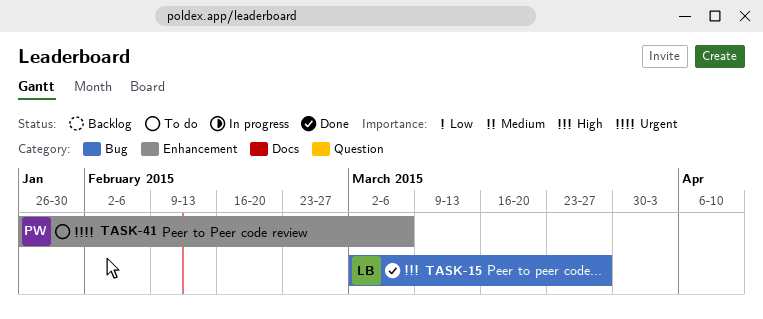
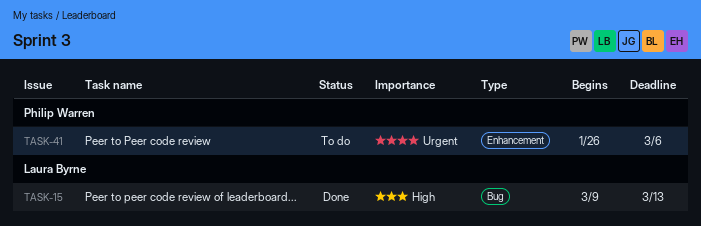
TASK-15, start: Mar 2 -> Mar 9
TASK-15, due: Mar 27 -> Mar 13

